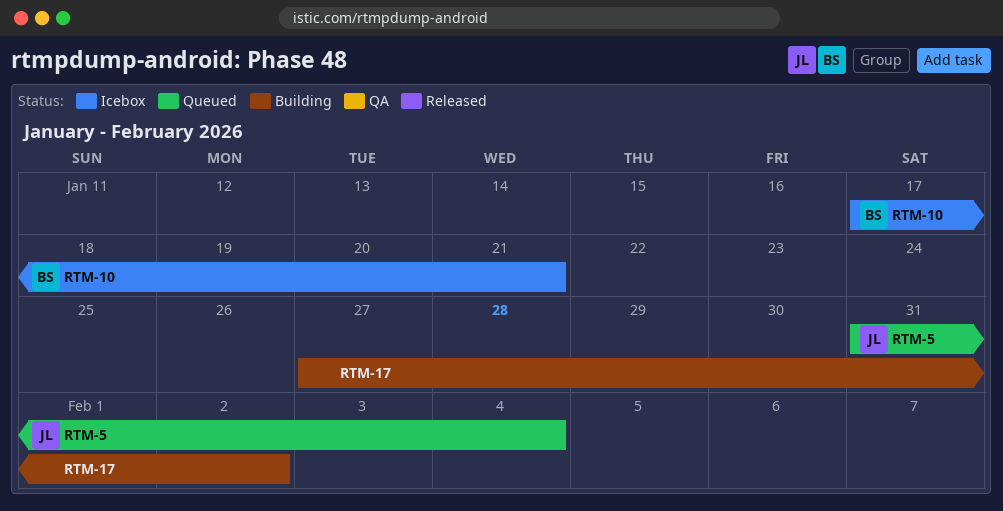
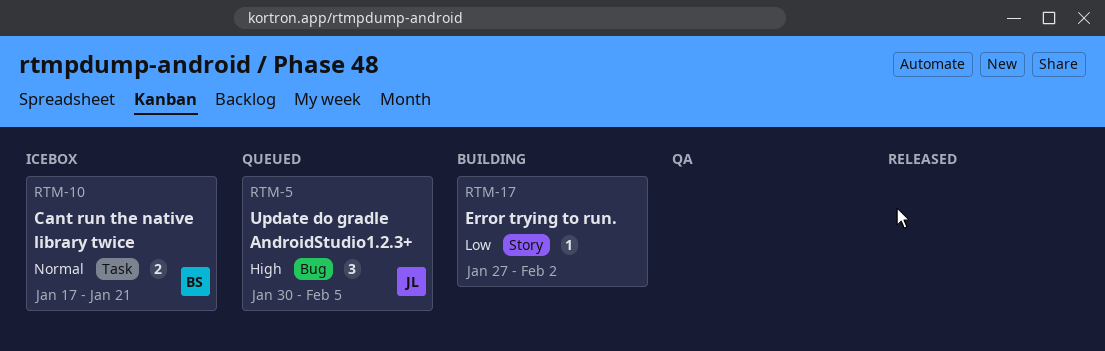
RTM-5, start: Jan 31 -> Jan 30
RTM-5, due: Feb 4 -> Feb 5

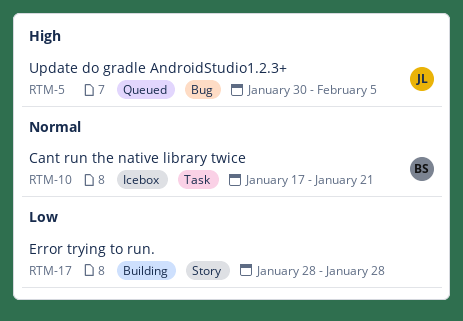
RTM-17, start: Jan 27 -> Jan 28
RTM-17, due: Feb 2 -> Jan 28

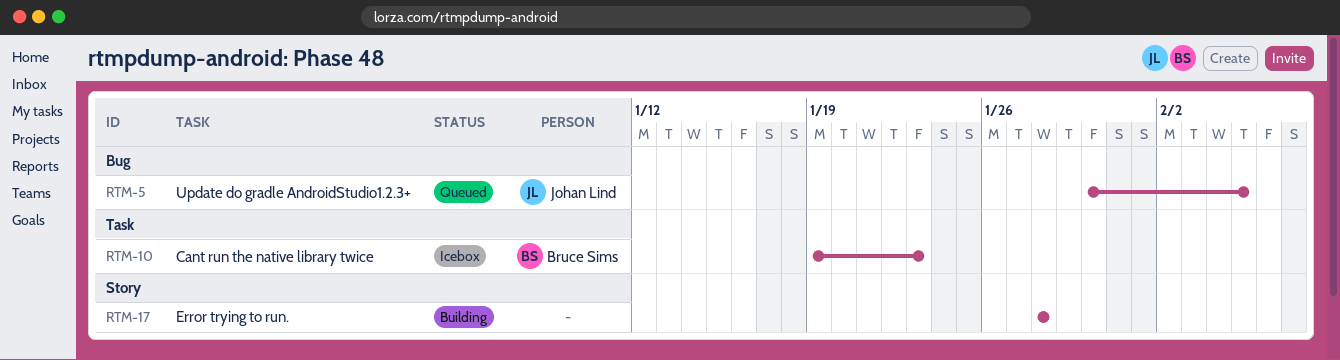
RTM-10, start: Jan 17 -> Jan 19
RTM-10, due: Jan 21 -> Jan 23

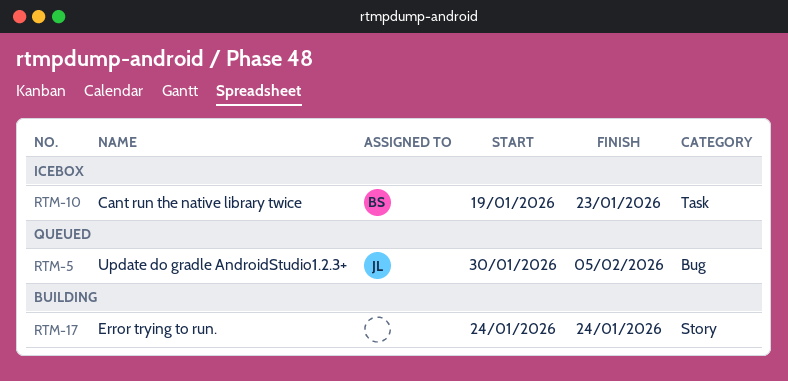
RTM-17, start: Jan 28 -> Jan 24
RTM-17, due: Jan 28 -> Jan 24

